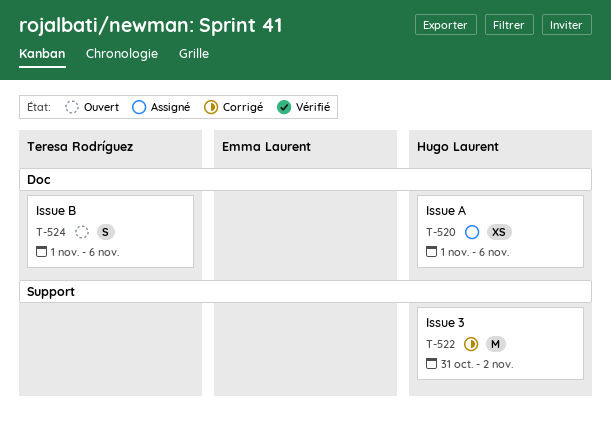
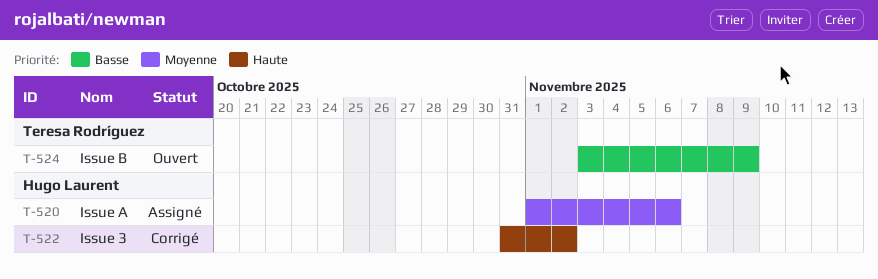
T-524, start: Nov 1 -> Nov 3
T-524, due: Nov 6 -> Nov 9

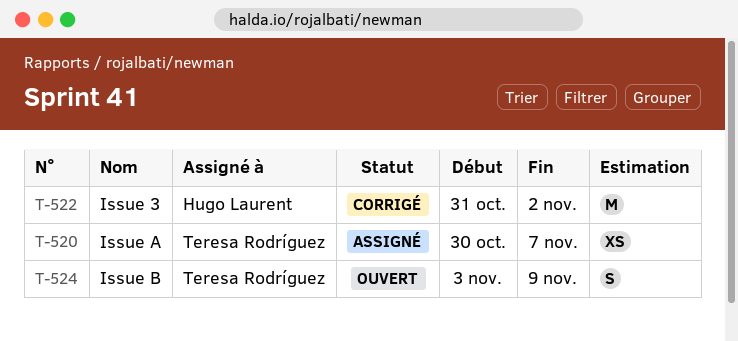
T-520, owner: Hugo Laurent -> Teresa Rodríguez
T-520, start: Nov 1 -> Oct 30
T-520, due: Nov 6 -> Nov 7

